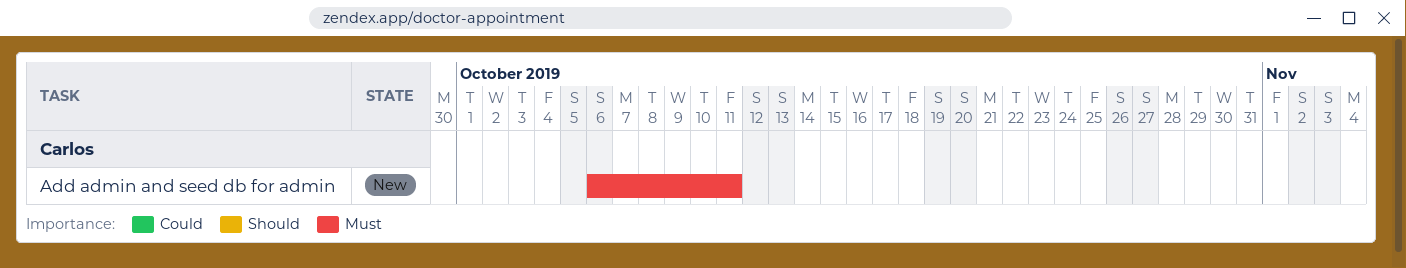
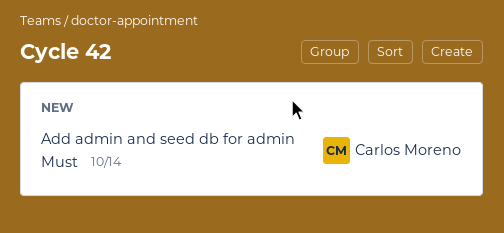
Add admin and seed db for admin, due: Oct 11 -> Oct 14

